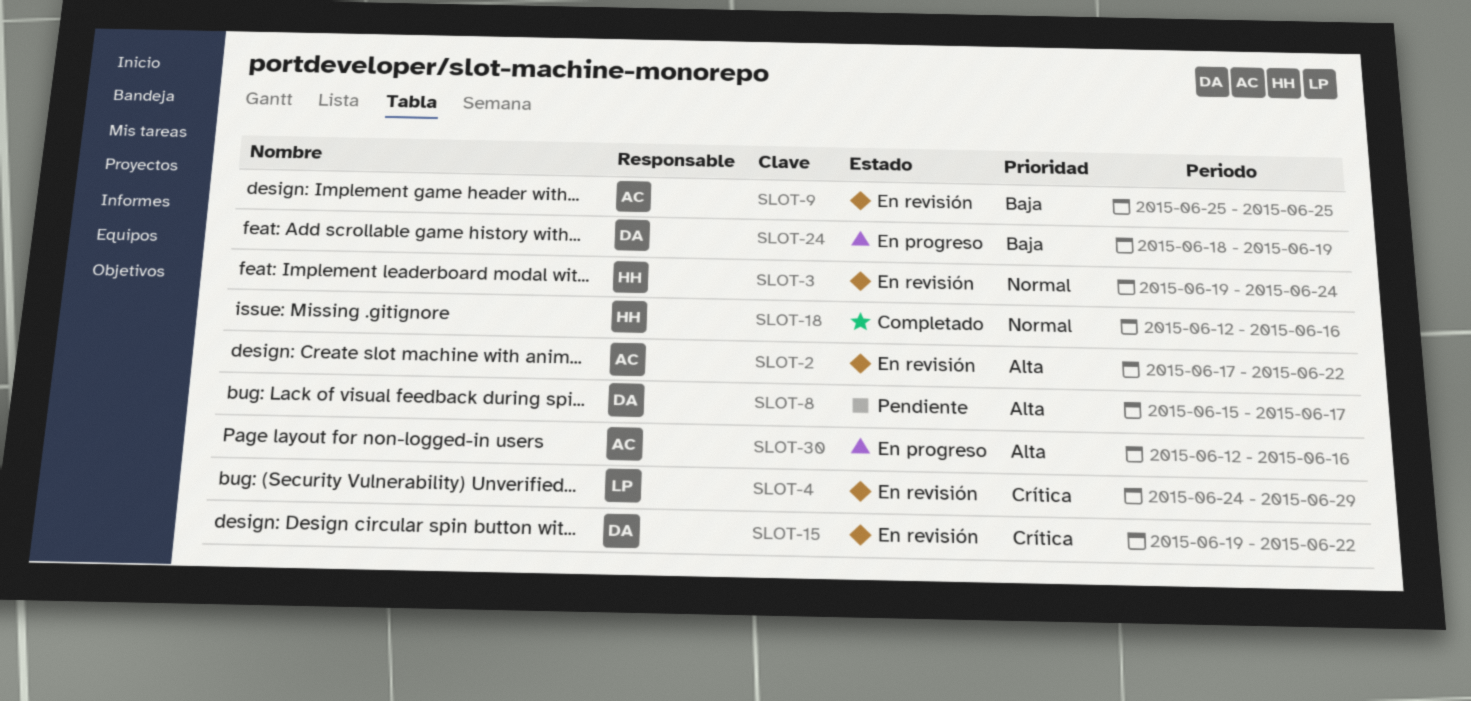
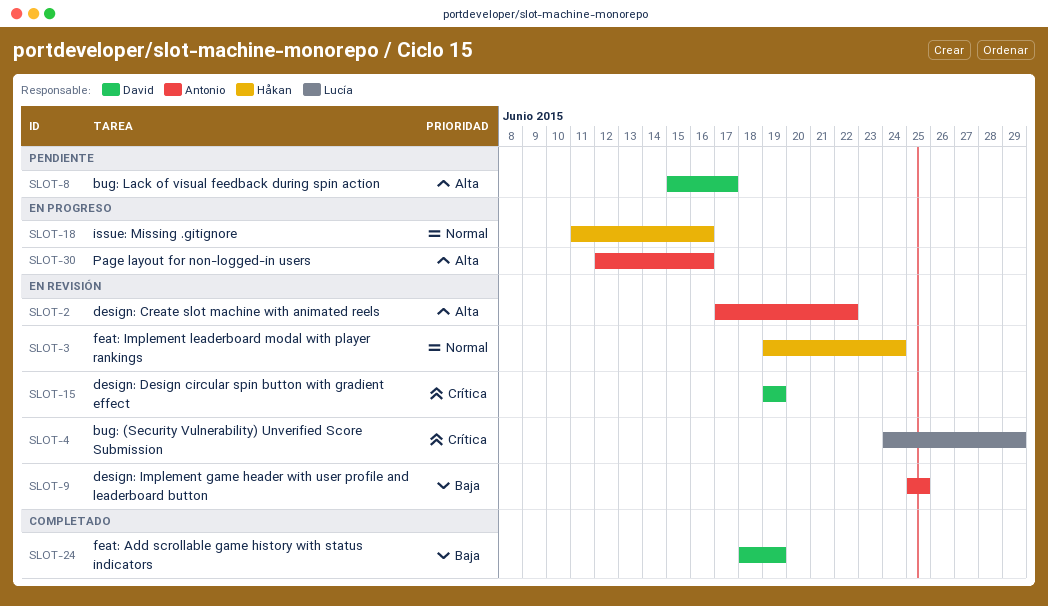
SLOT-15, due: Jun 22 -> Jun 19
SLOT-18, status: Completado -> En progreso
SLOT-18, start: Jun 12 -> Jun 11
SLOT-24, status: En progreso -> Completado

